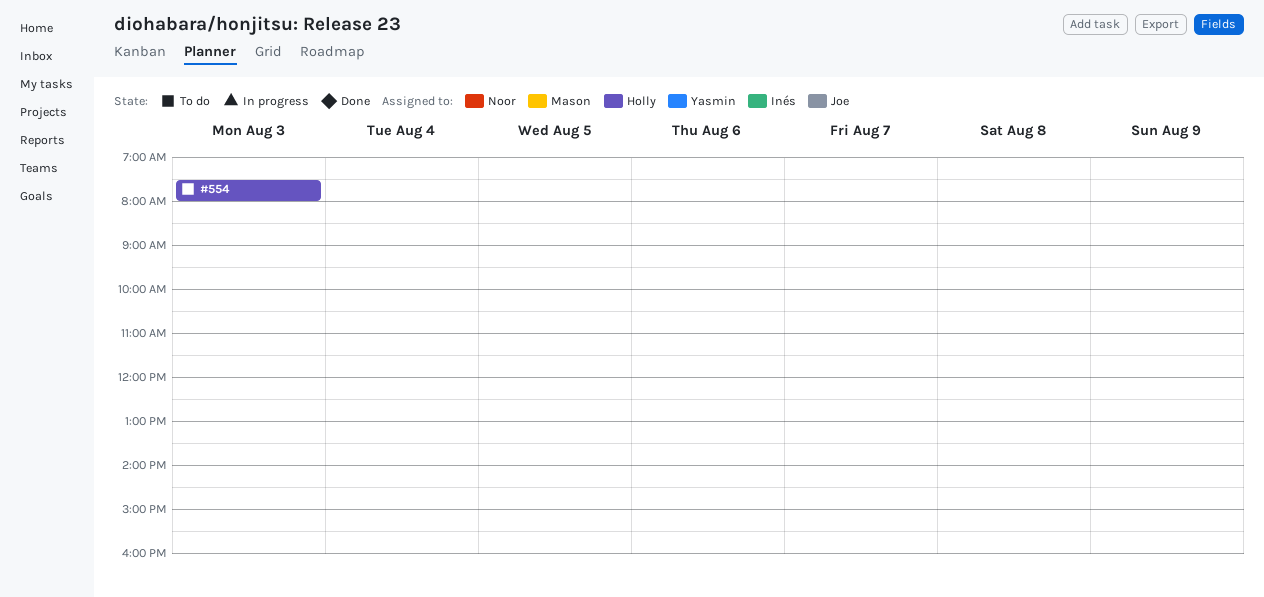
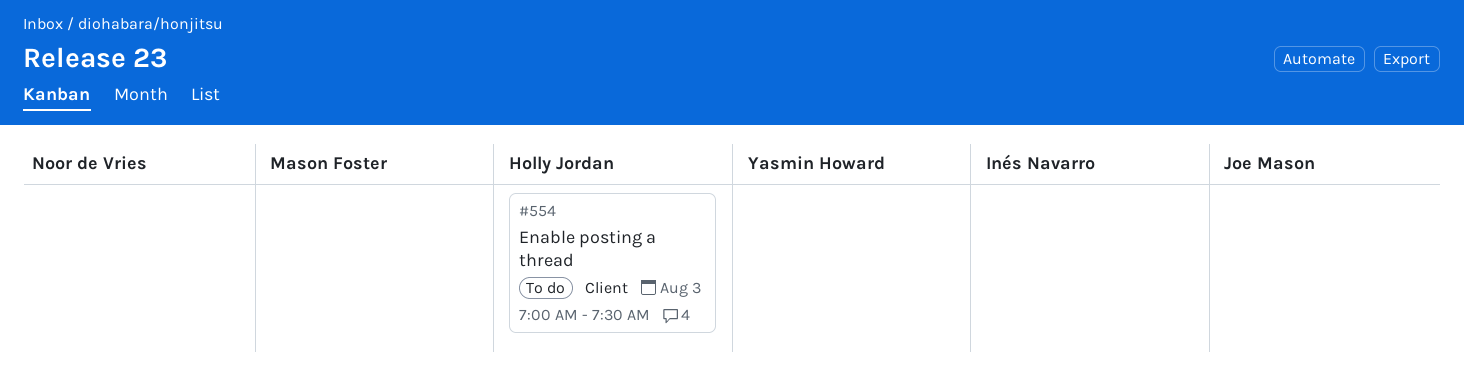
#554, begins: 07:30 -> 07:00
#554, ends: 08:00 -> 07:30

